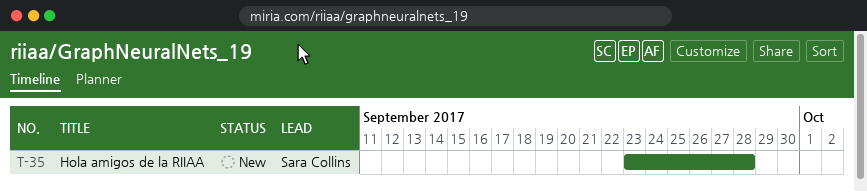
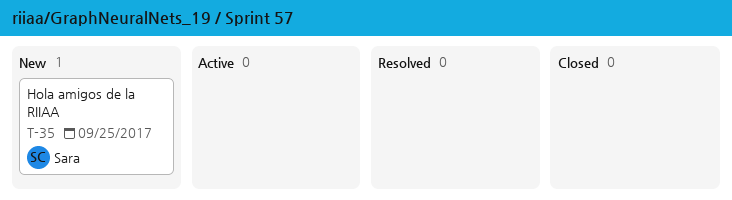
T-35, due: Sep 28 -> Sep 25

